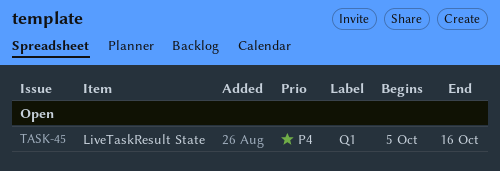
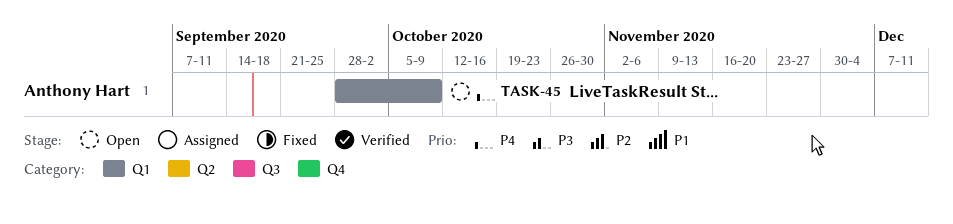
TASK-45, start: Oct 5 -> Sep 28
TASK-45, due: Oct 16 -> Oct 9

